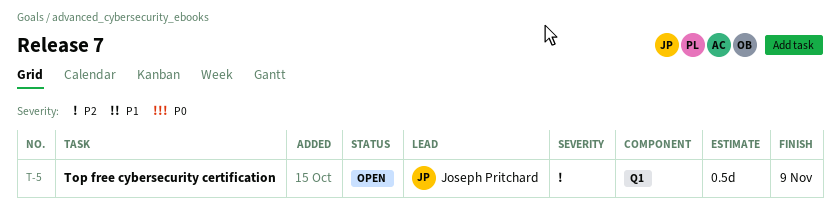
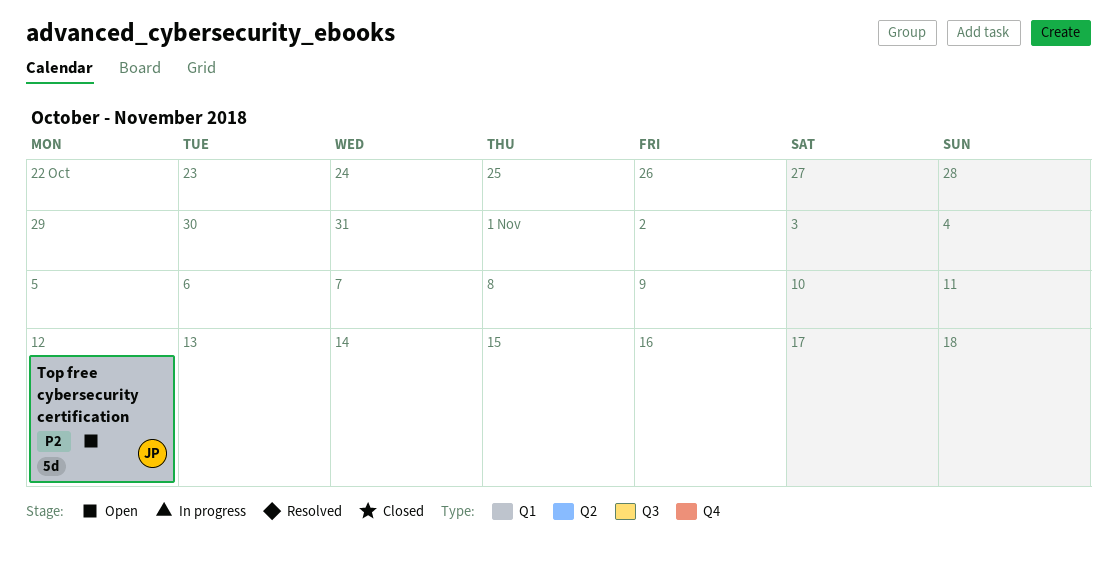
Top free cybersecurity certification, estimate: 0.5d -> 5d
Top free cybersecurity certification, due: Nov 9 -> Nov 12

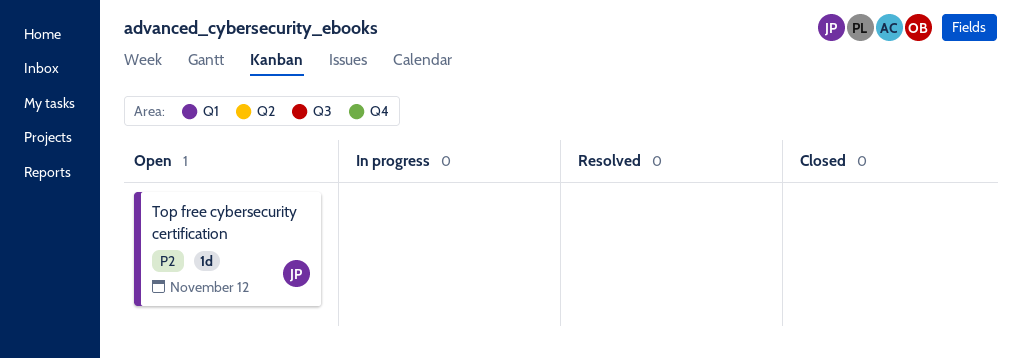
Top free cybersecurity certification, estimate: 5d -> 1d

